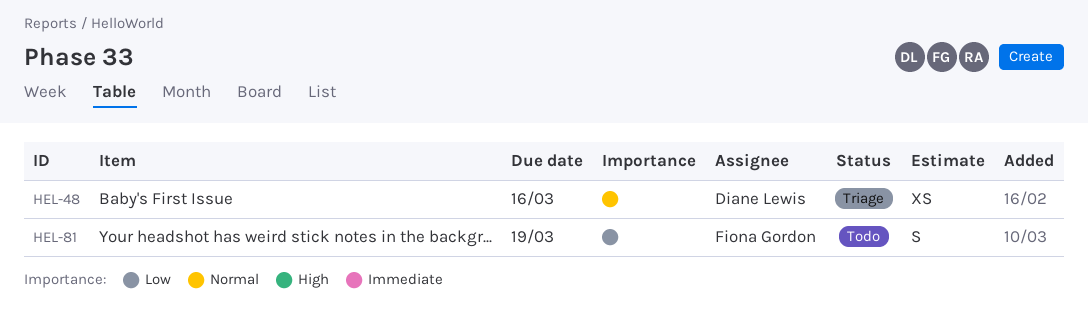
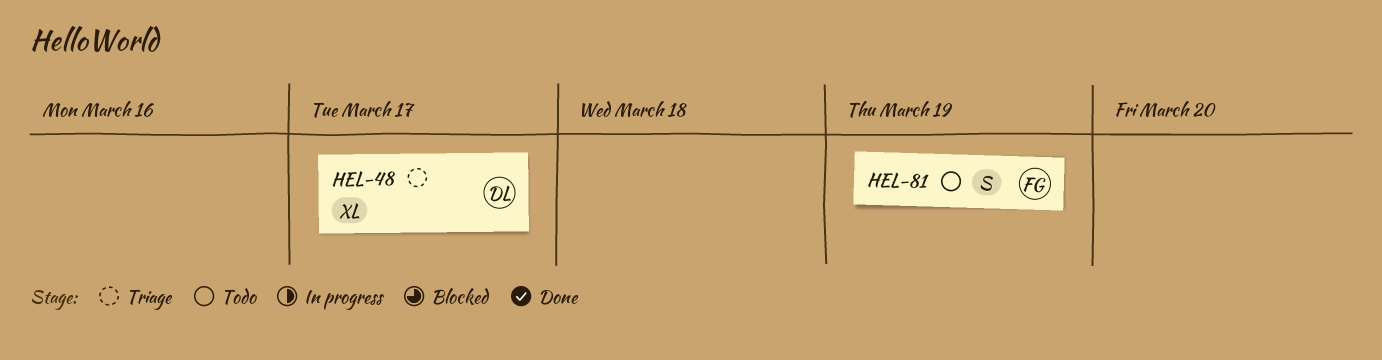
HEL-48, estimate: XS -> XL
HEL-48, due: Mar 16 -> Mar 17

